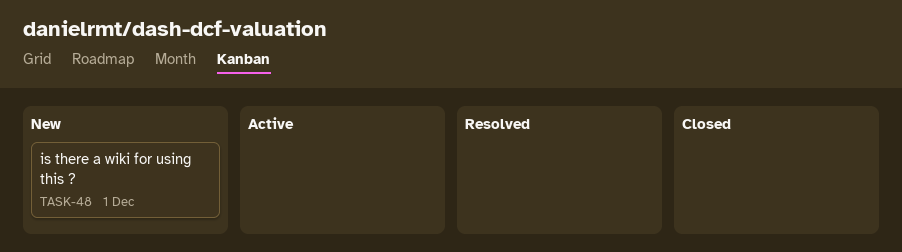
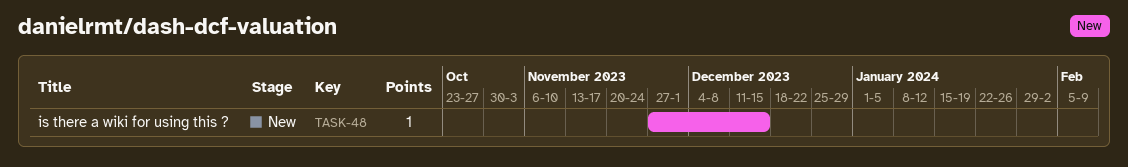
TASK-48, due: Dec 1 -> Dec 15

